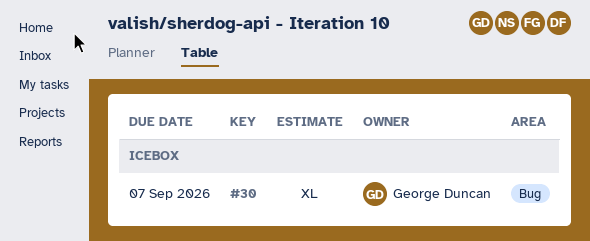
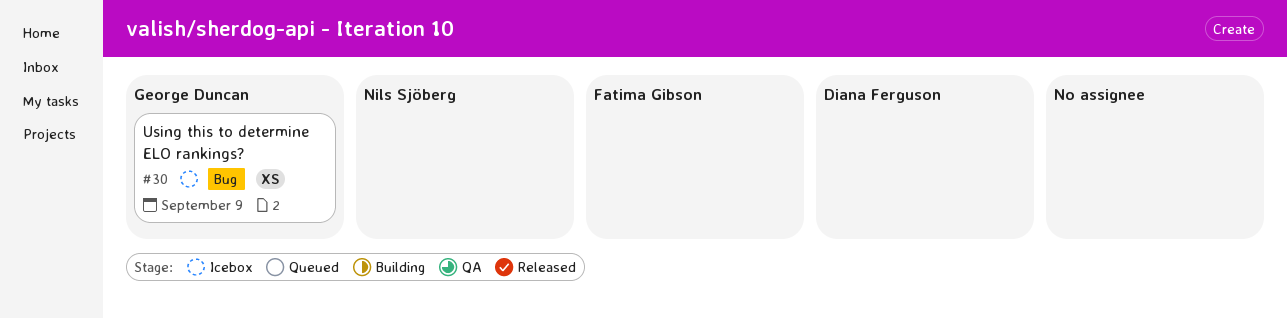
#30, estimate: XL -> XS
#30, due: Sep 7 -> Sep 9

